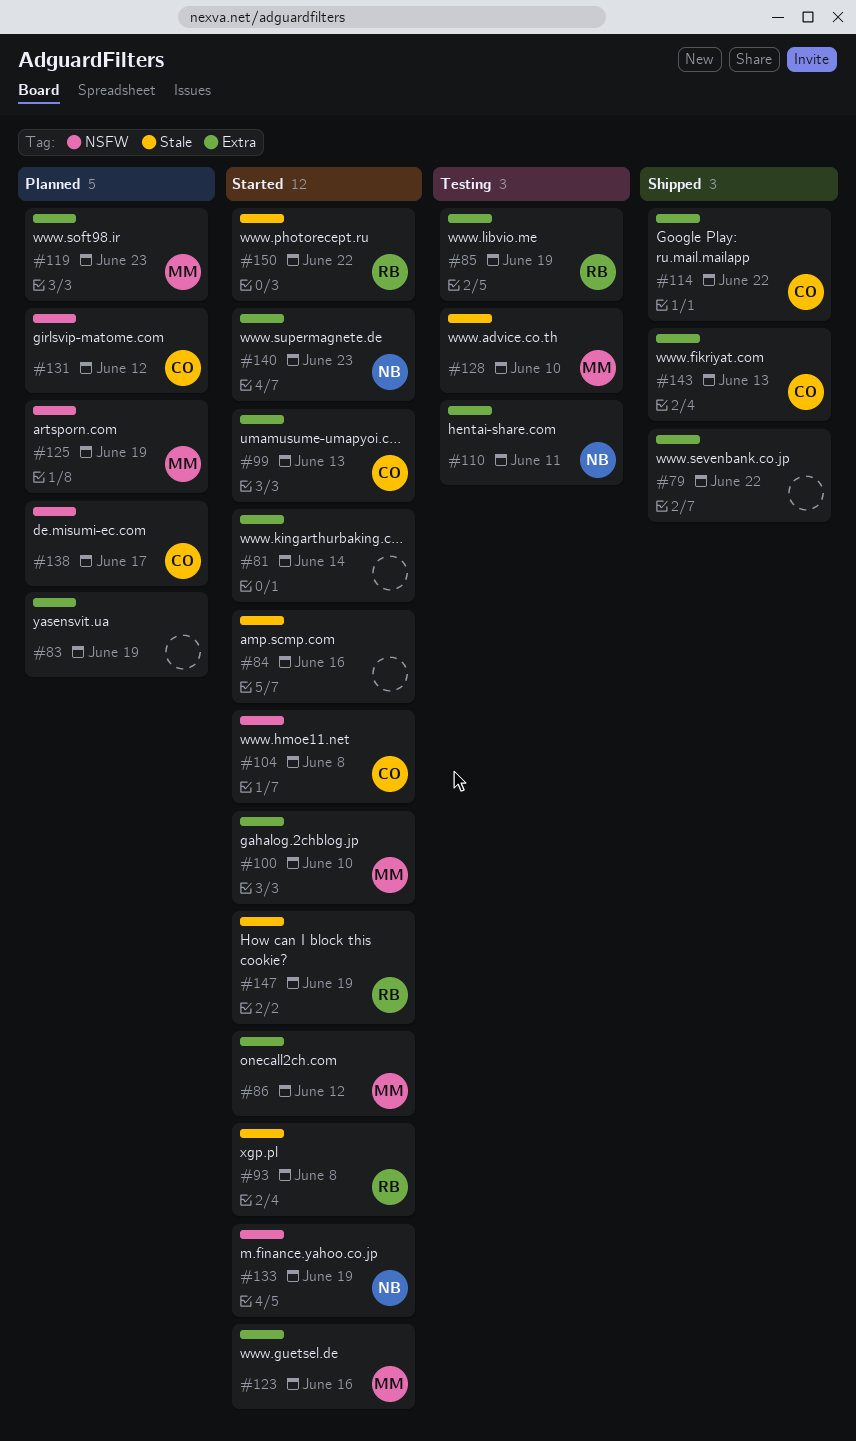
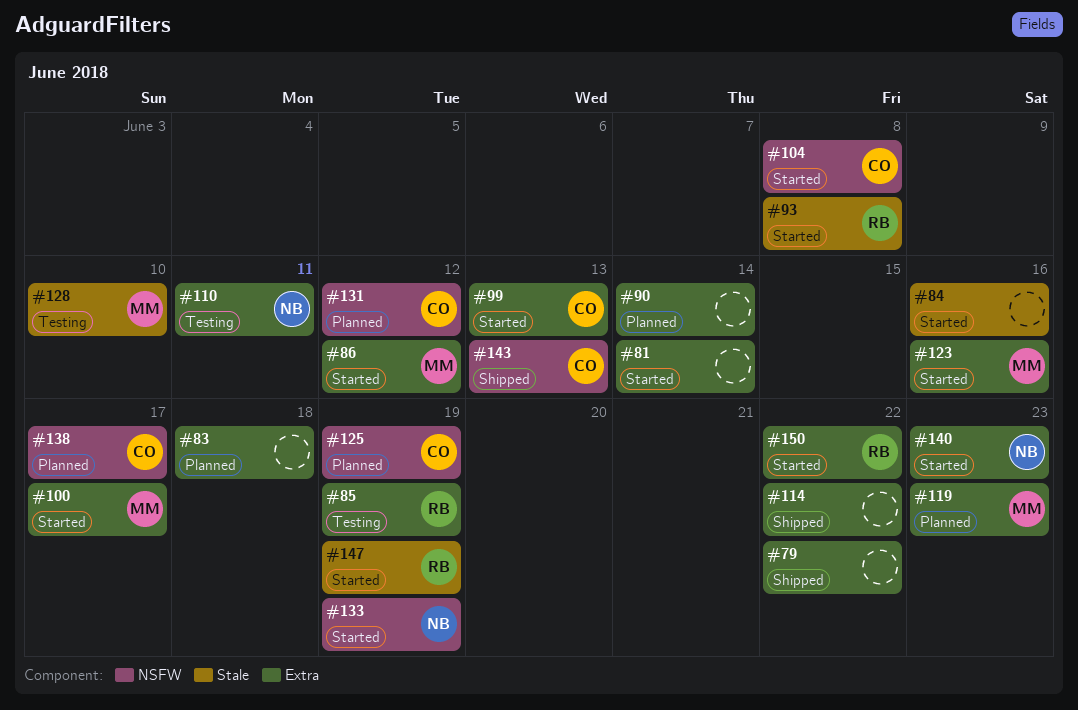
#83, due: Jun 19 -> Jun 18
#90: none -> present
#100, due: Jun 10 -> Jun 17
#114, owner: CO -> none
#125, owner: MM -> CO
#143, label: Extra -> NSFW
#150, label: Stale -> Extra

